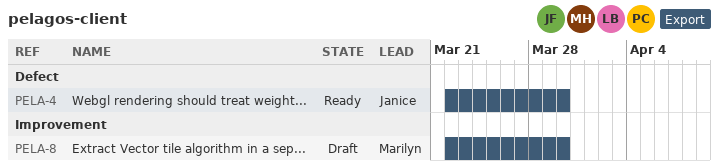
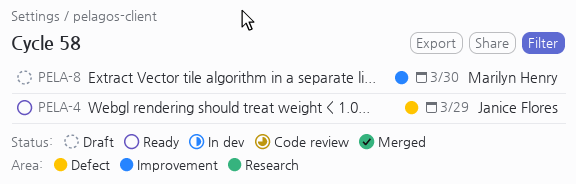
PELA-4, due: Mar 30 -> Mar 29

